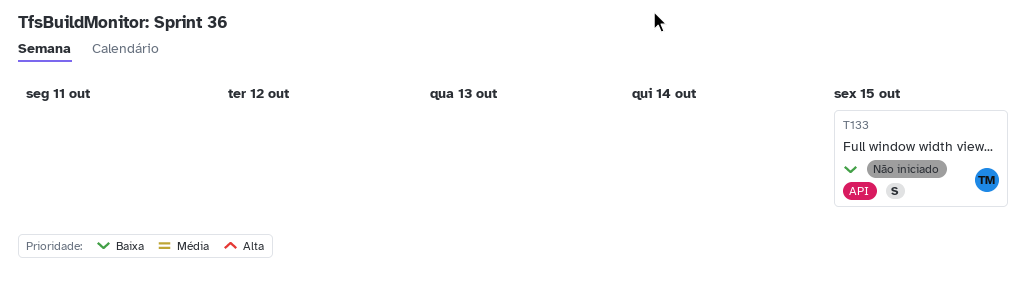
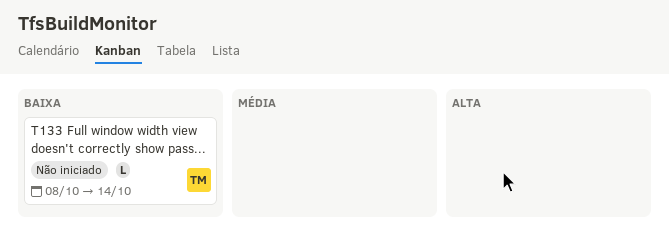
T133, estimate: S -> L
T133, due: Oct 15 -> Oct 14

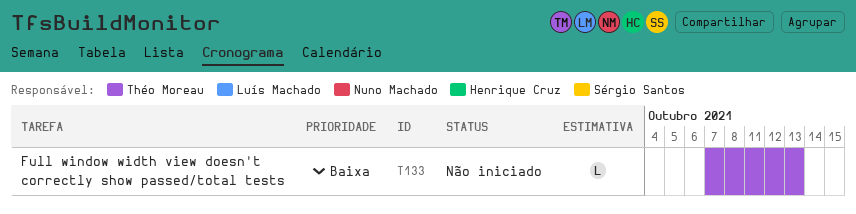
T133, start: Oct 8 -> Oct 7
T133, due: Oct 14 -> Oct 13

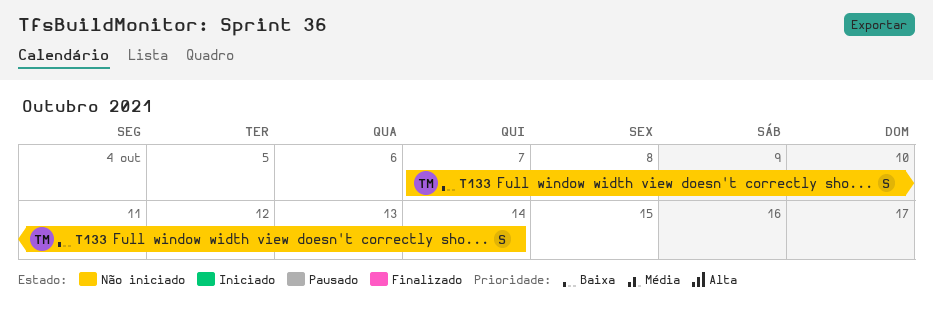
T133, estimate: L -> S
T133, due: Oct 13 -> Oct 14

